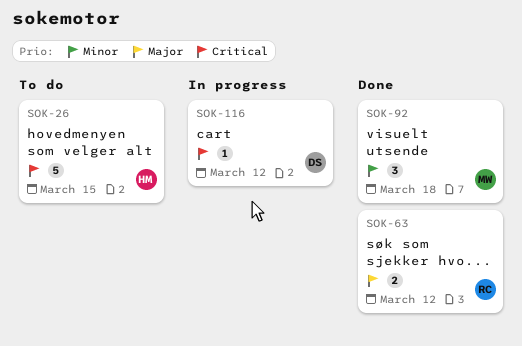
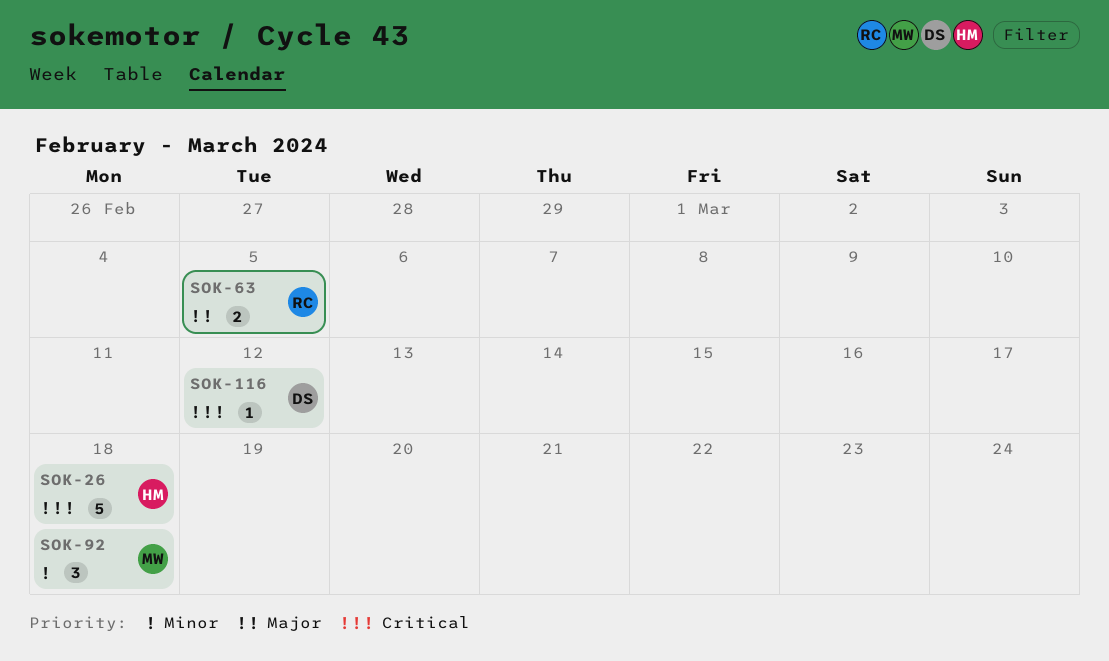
SOK-26, due: Mar 15 -> Mar 18
SOK-63, due: Mar 12 -> Mar 5

